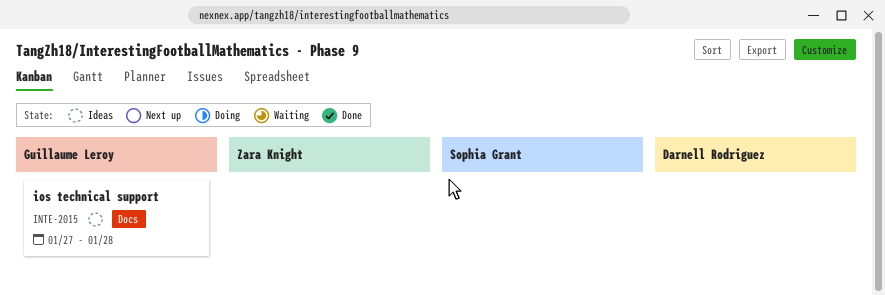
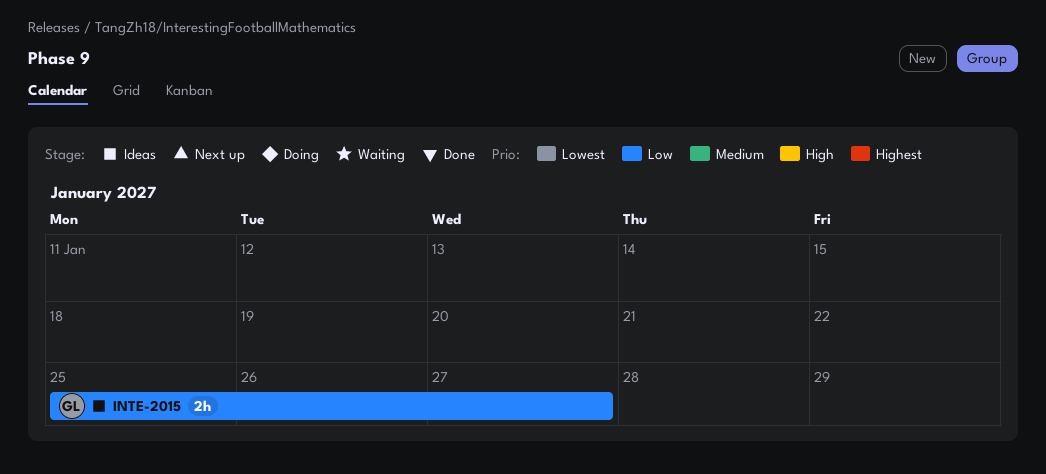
INTE-2015, start: Jan 27 -> Jan 25
INTE-2015, due: Jan 28 -> Jan 27

